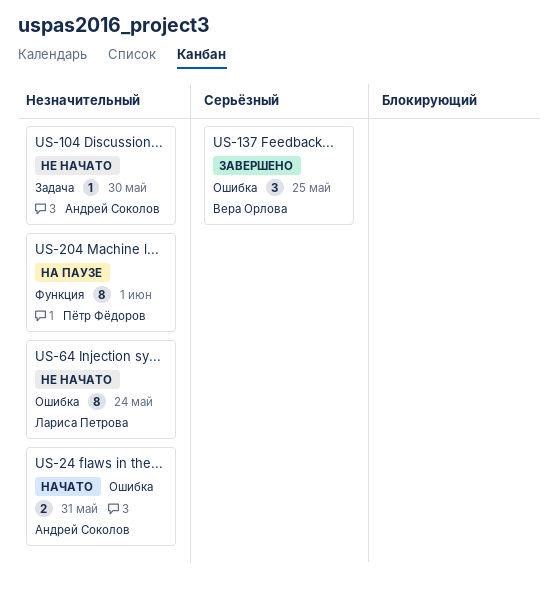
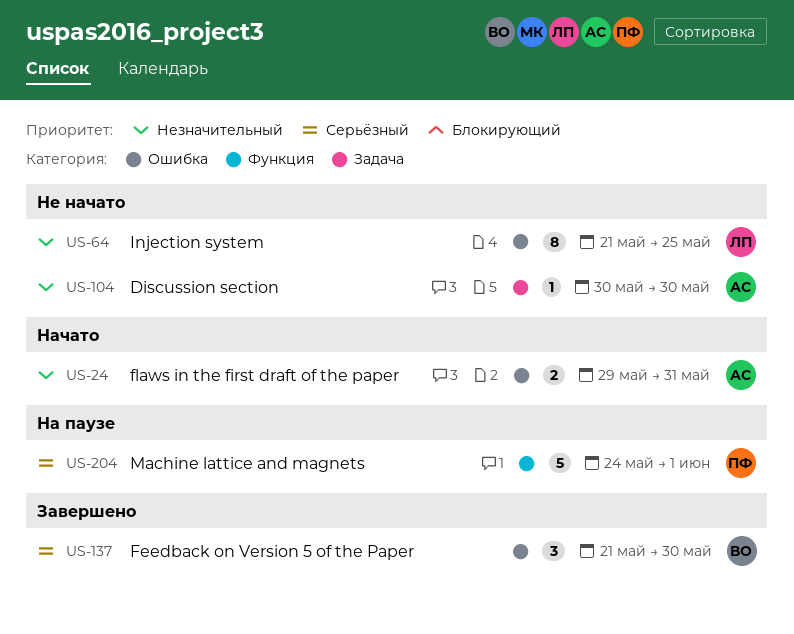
US-64, due: May 24 -> May 25
US-137, due: May 25 -> May 30
US-204, priority: Незначительный -> Серьёзный
US-204, estimate: 8 -> 5

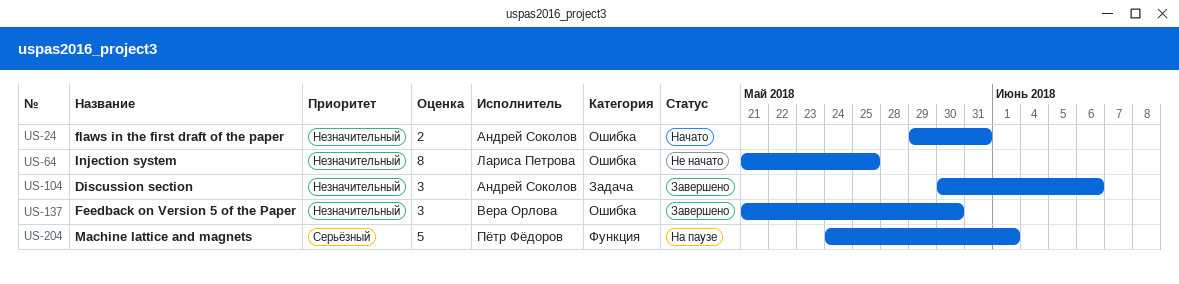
US-104, status: Не начато -> Завершено
US-104, estimate: 1 -> 3
US-104, due: May 30 -> Jun 6
US-137, priority: Серьёзный -> Незначительный

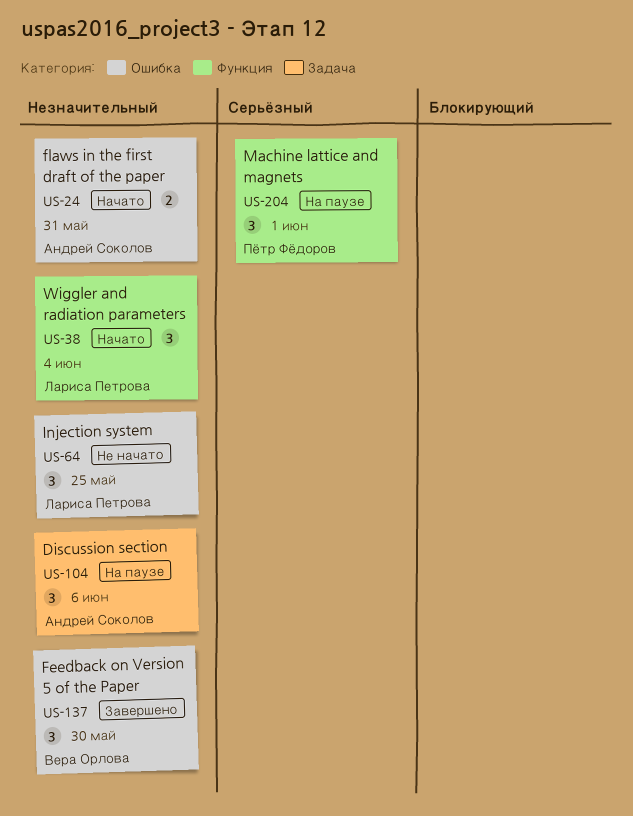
US-38: none -> present
US-64, estimate: 8 -> 3
US-104, status: Завершено -> На паузе
US-204, estimate: 5 -> 3

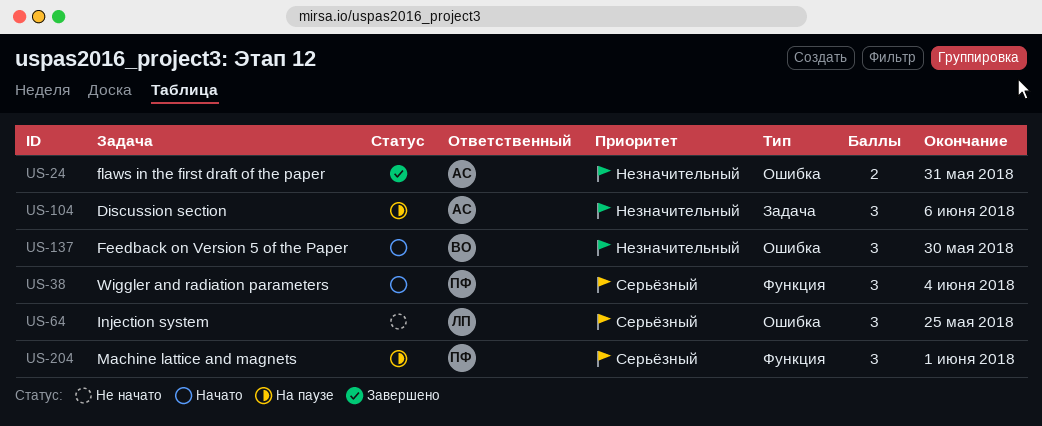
US-24, status: Начато -> Завершено
US-38, owner: Лариса Петрова -> Пётр Фёдоров
US-38, priority: Незначительный -> Серьёзный
US-64, priority: Незначительный -> Серьёзный
US-137, status: Завершено -> Начато

